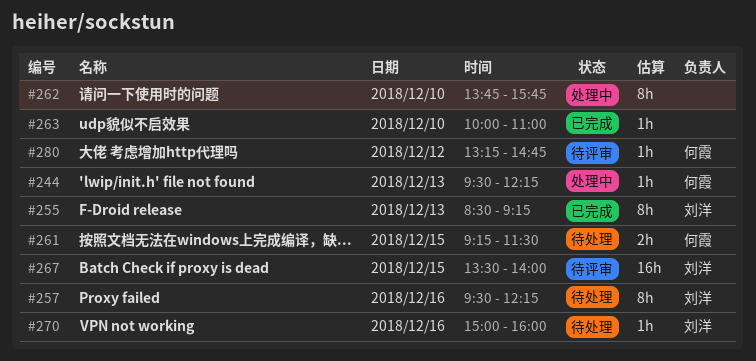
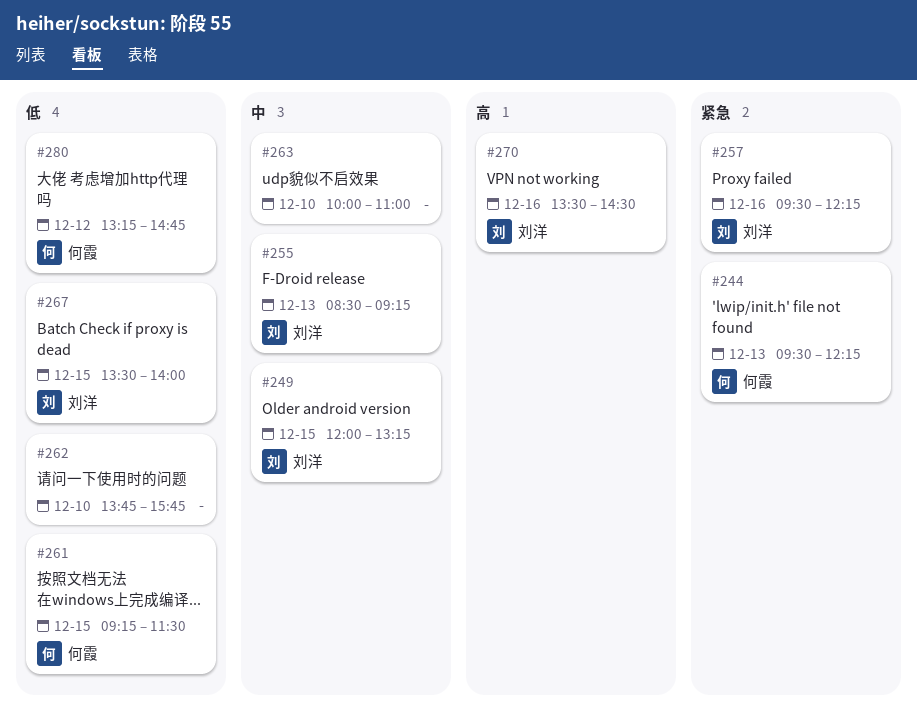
#249: none -> present
#270, begins: 15:00 -> 13:30
#270, ends: 16:00 -> 14:30

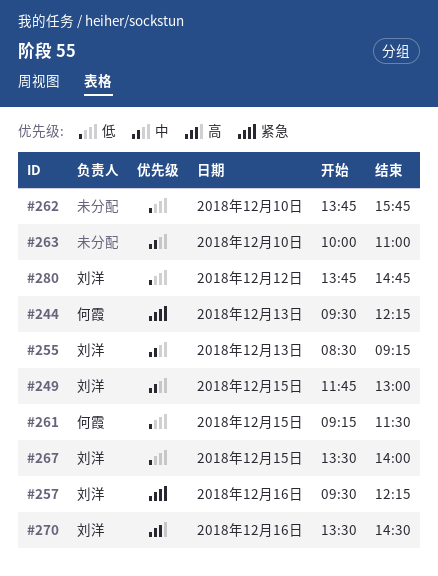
#249, begins: 12:00 -> 11:45
#249, ends: 13:15 -> 13:00
#280, owner: 何霞 -> 刘洋
#280, begins: 13:15 -> 13:45

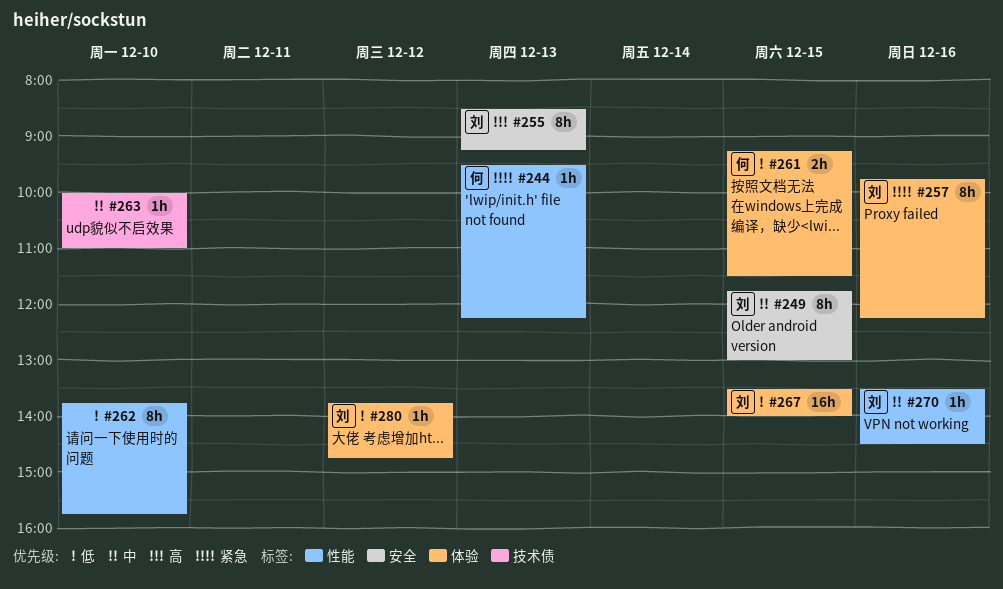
#255, priority: 中 -> 高
#257, begins: 09:30 -> 09:45
#270, priority: 高 -> 中

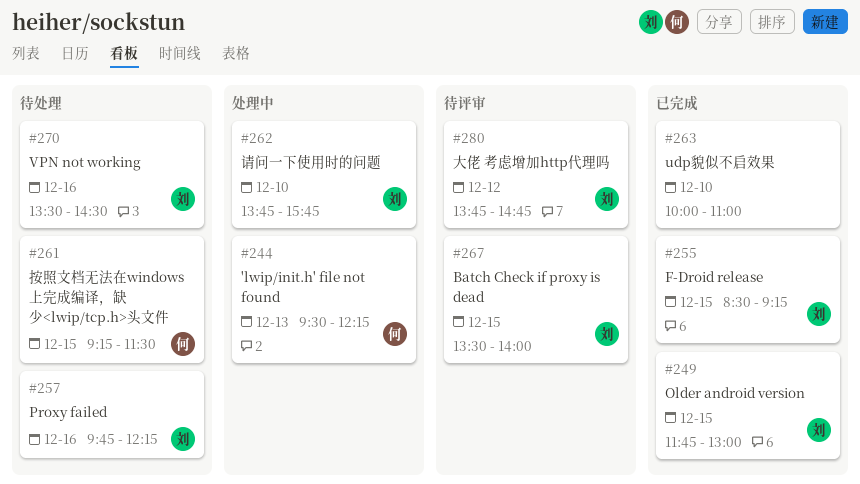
#255, day: Dec 13 -> Dec 15
#262, owner: none -> 刘

